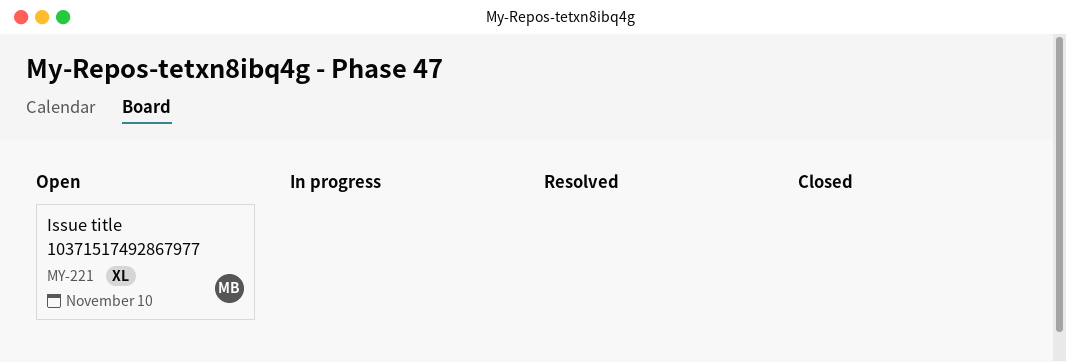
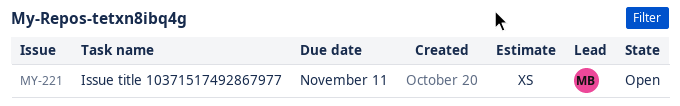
MY-221, estimate: XL -> XS
MY-221, due: Nov 10 -> Nov 11

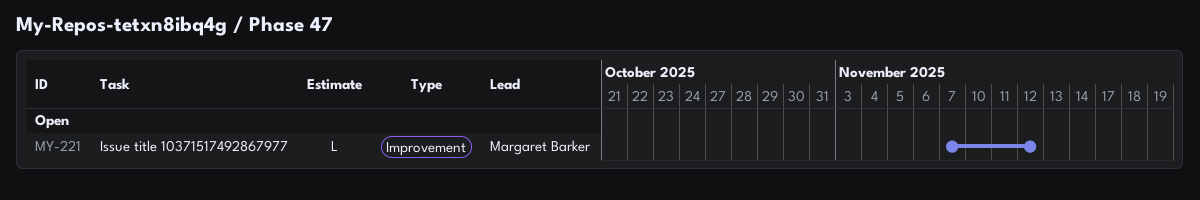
MY-221, estimate: XS -> L
MY-221, due: Nov 11 -> Nov 12

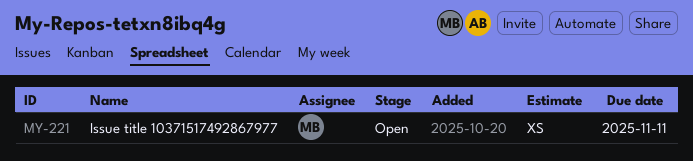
MY-221, estimate: L -> XS
MY-221, due: Nov 12 -> Nov 11

